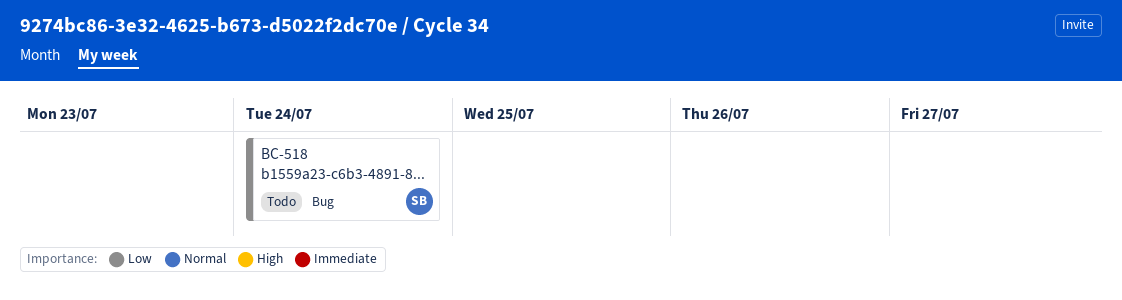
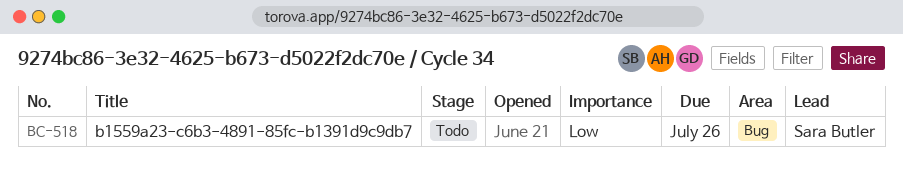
BC-518, due: Jul 24 -> Jul 26

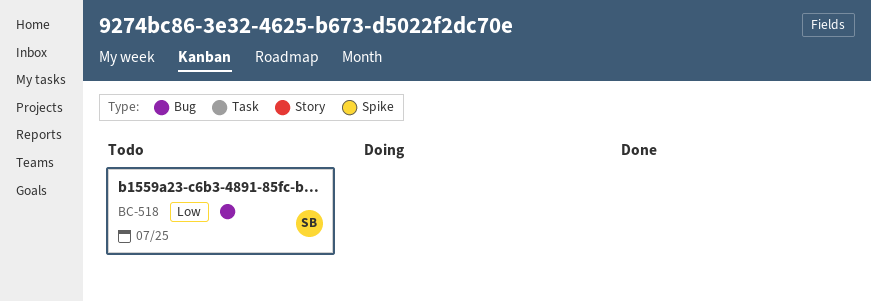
BC-518, due: Jul 26 -> Jul 25

